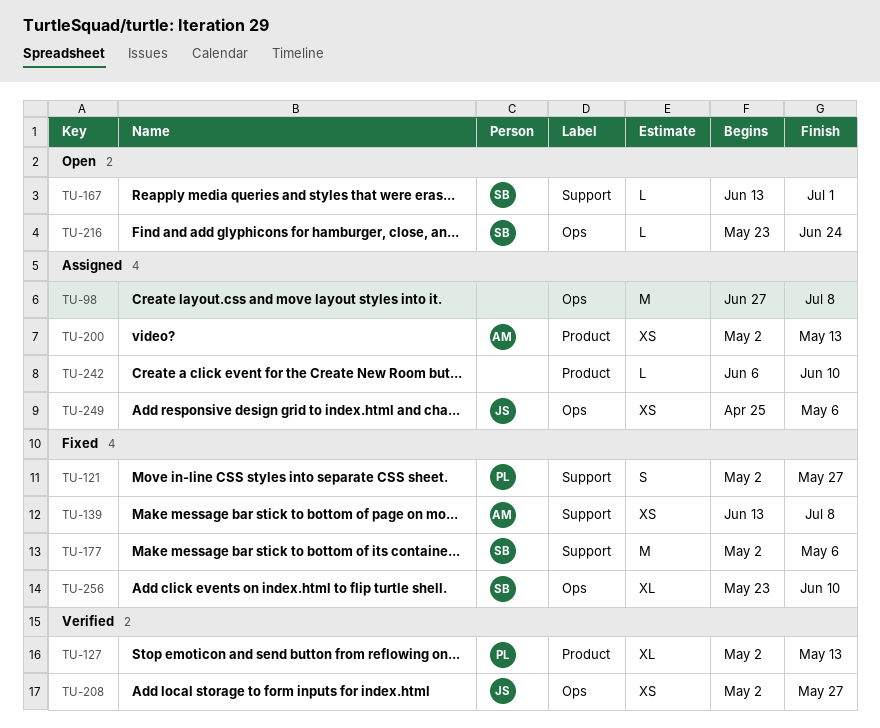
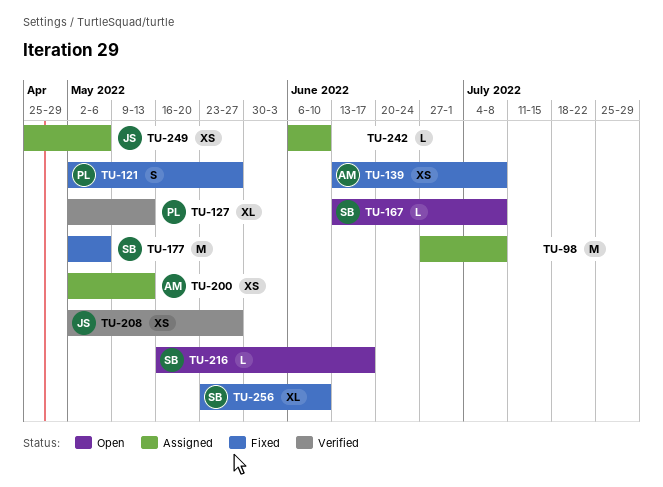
TU-167, due: Jul 1 -> Jul 8
TU-216, start: May 23 -> May 16
TU-216, due: Jun 24 -> Jun 17

